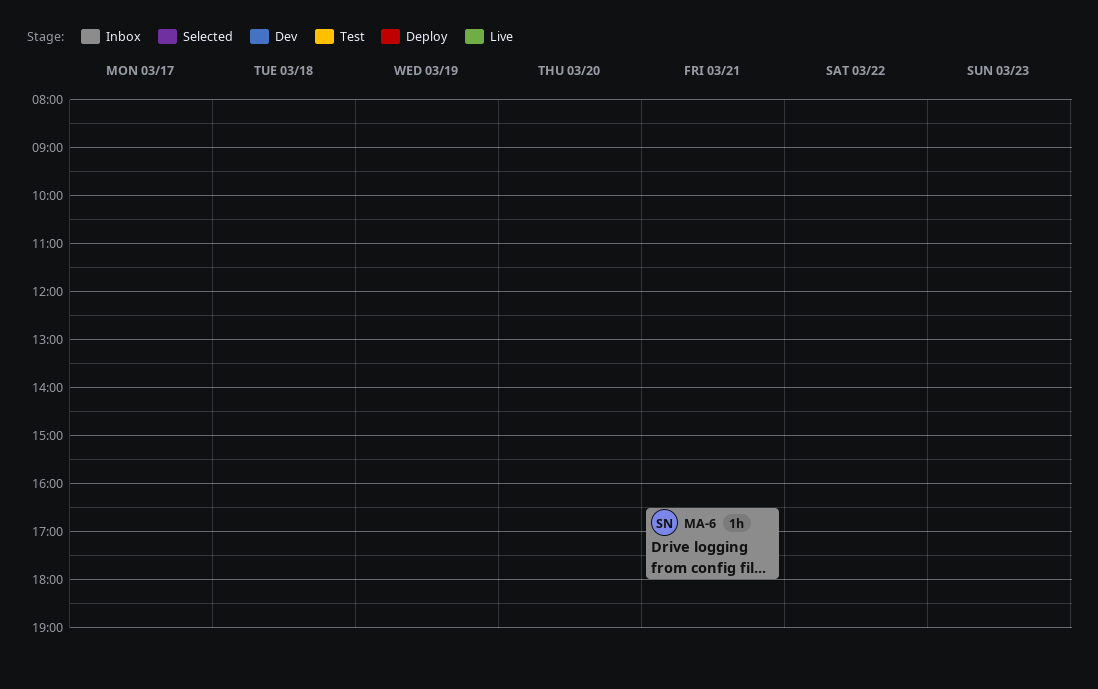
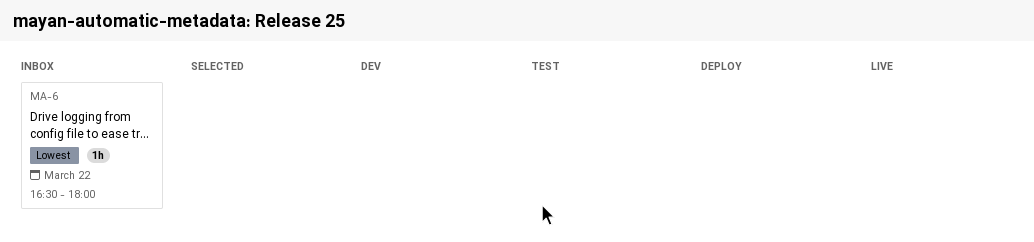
MA-6, day: Mar 21 -> Mar 22

